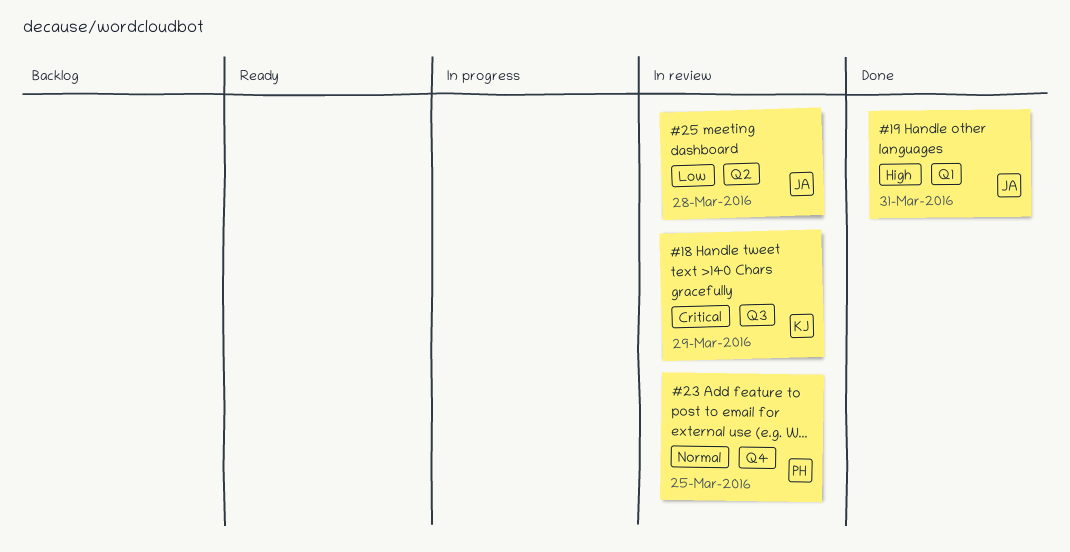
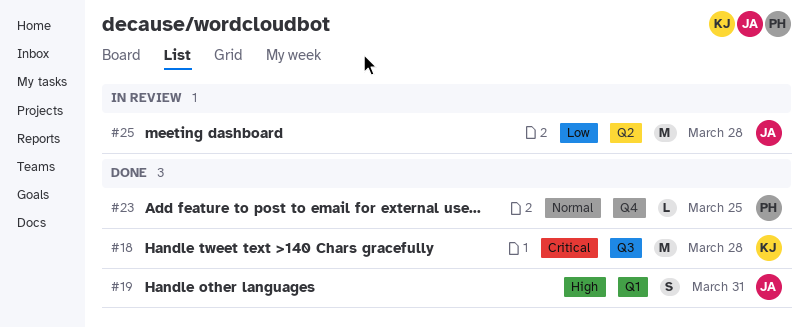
#18, status: In review -> Done
#18, due: Mar 29 -> Mar 28
#23, status: In review -> Done

